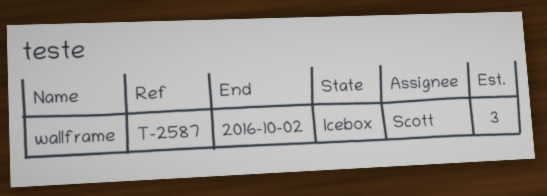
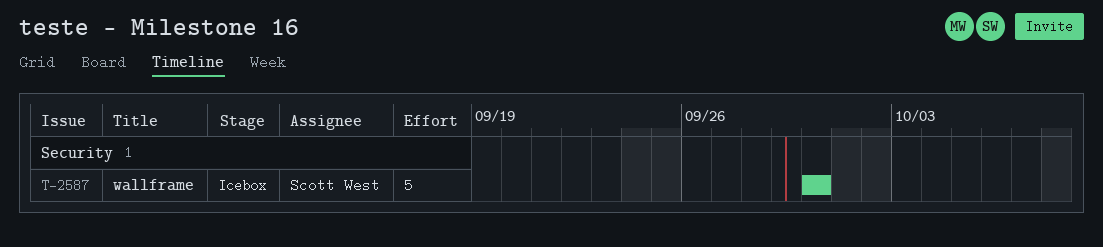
T-2587, estimate: 3 -> 5
T-2587, due: Oct 2 -> Sep 30

